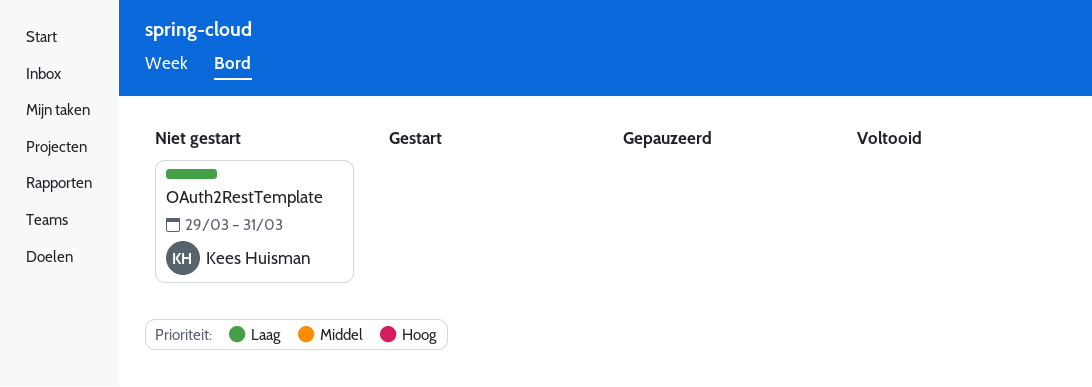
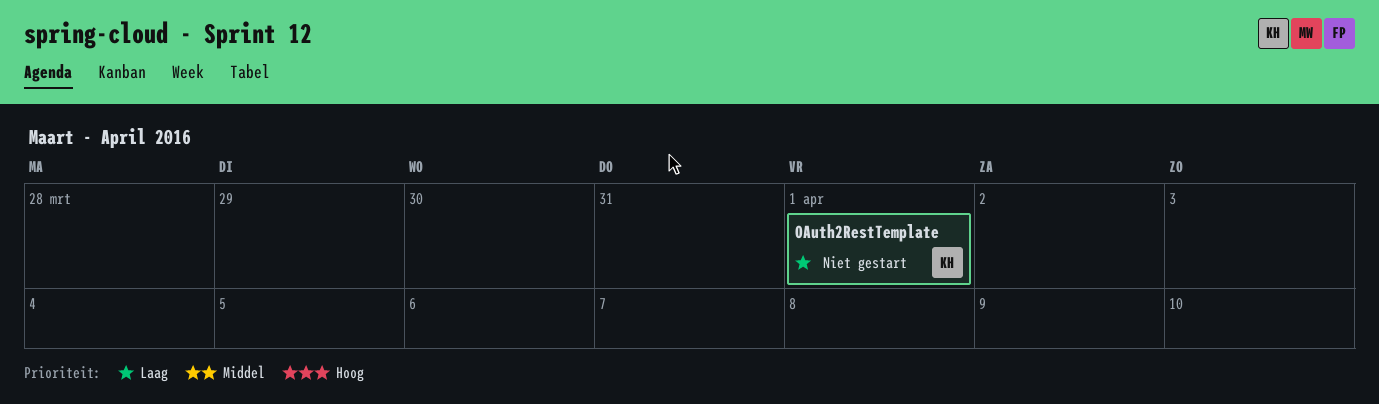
OAuth2RestTemplate, due: Mar 31 -> Apr 1

